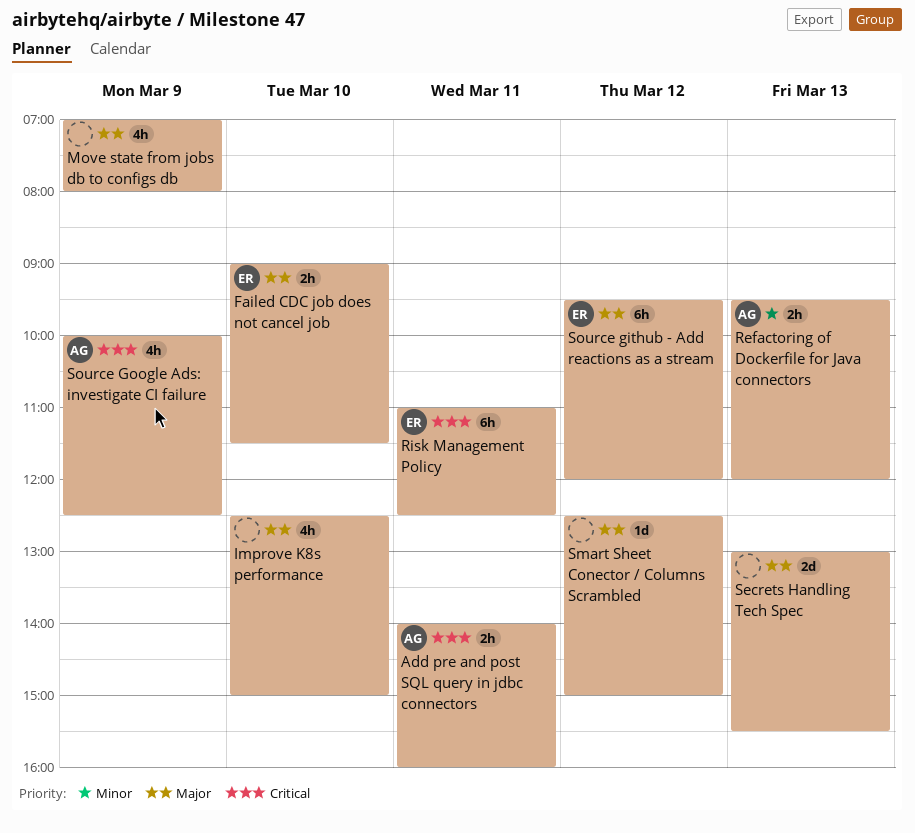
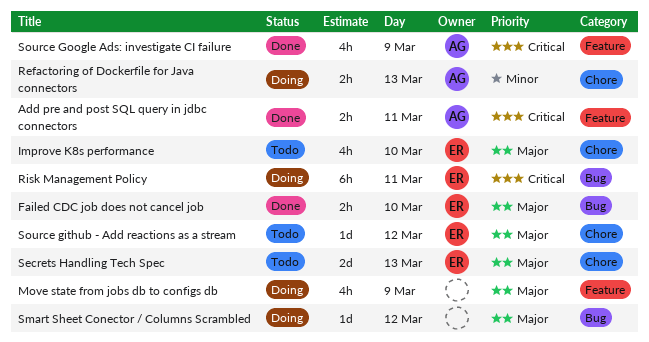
Improve K8s performance, owner: none -> ER
Secrets Handling Tech Spec, owner: none -> ER
Source github - Add reactions as a stream, estimate: 6h -> 1d

